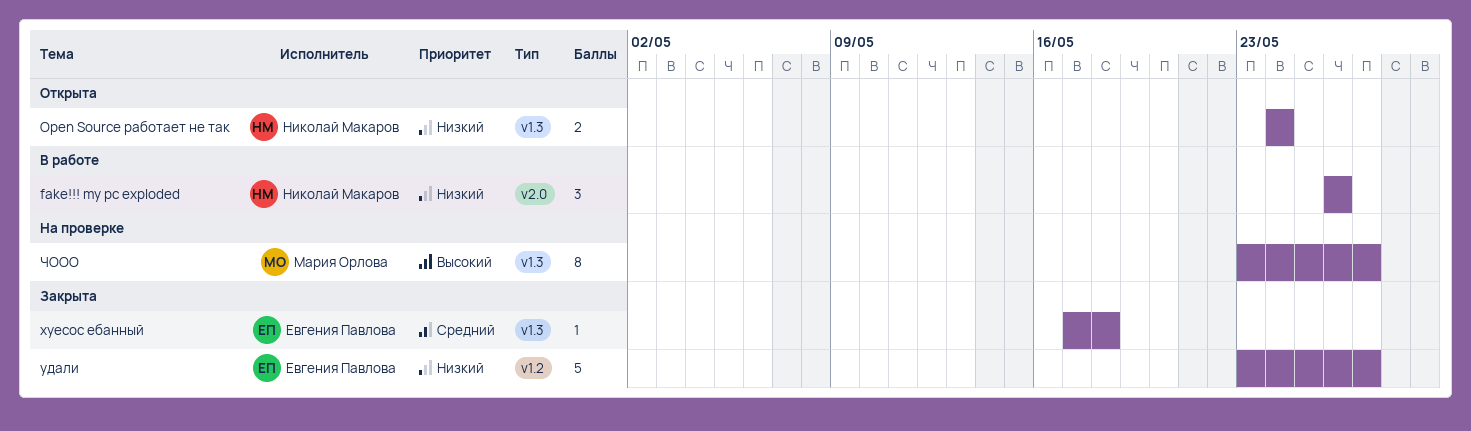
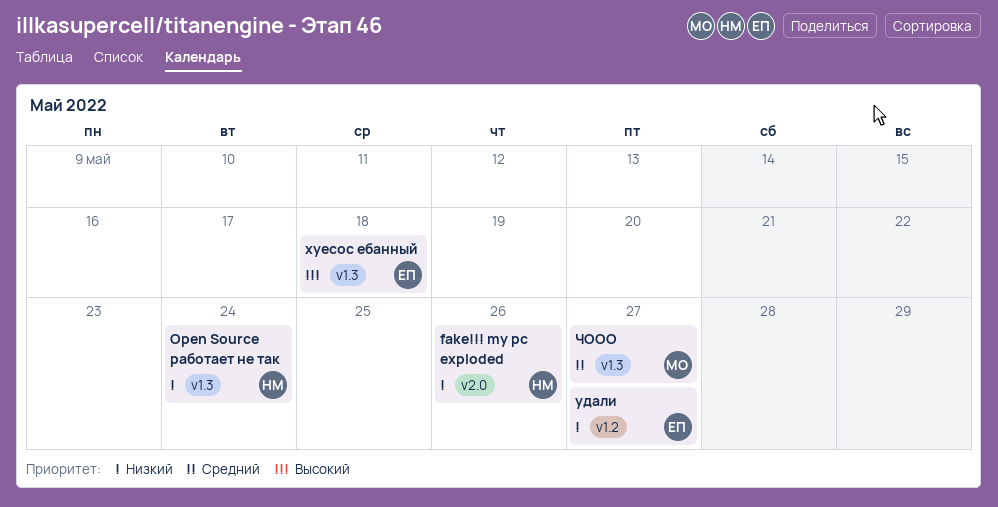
хуесос ебанный, priority: Средний -> Высокий
ЧООО, priority: Высокий -> Средний

